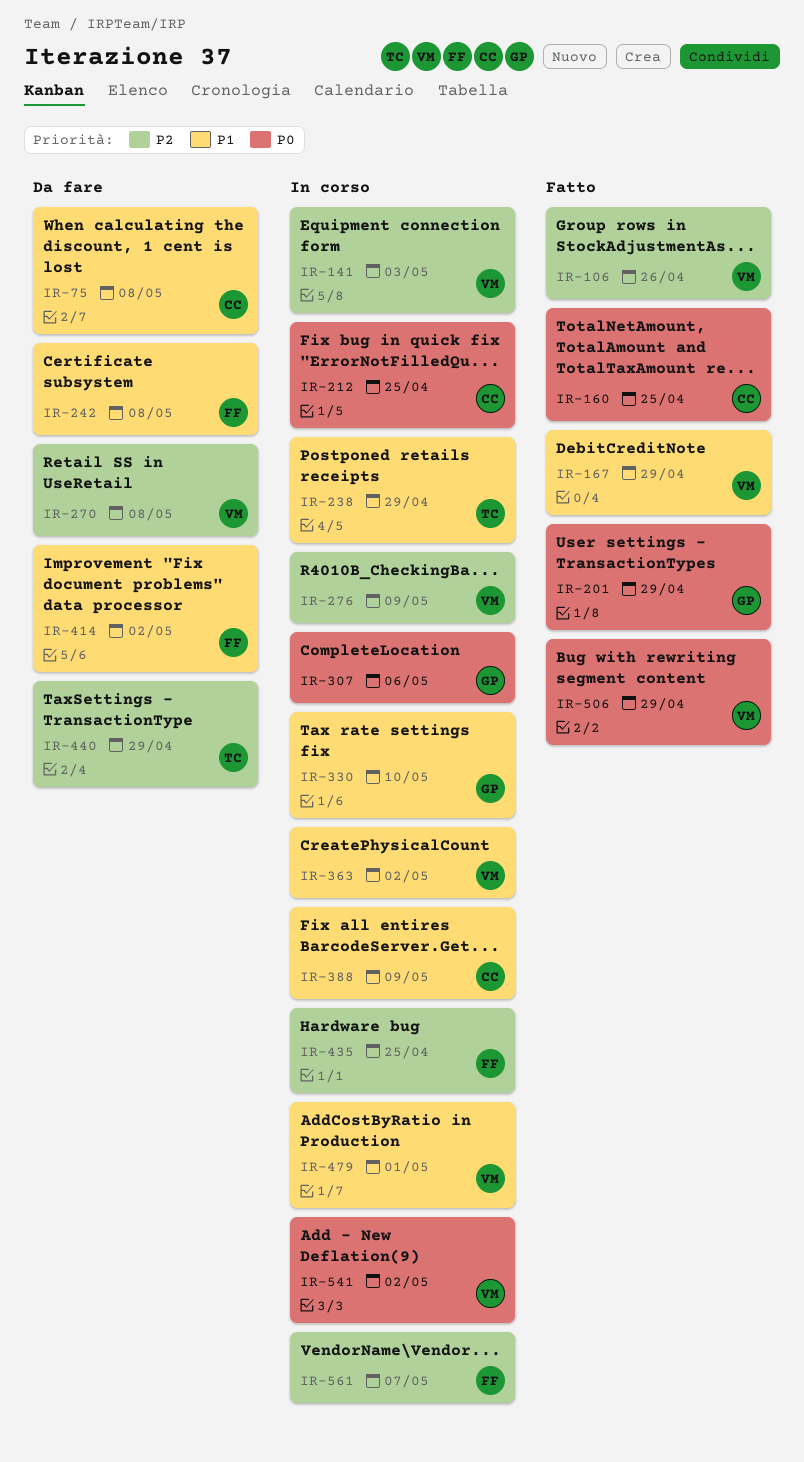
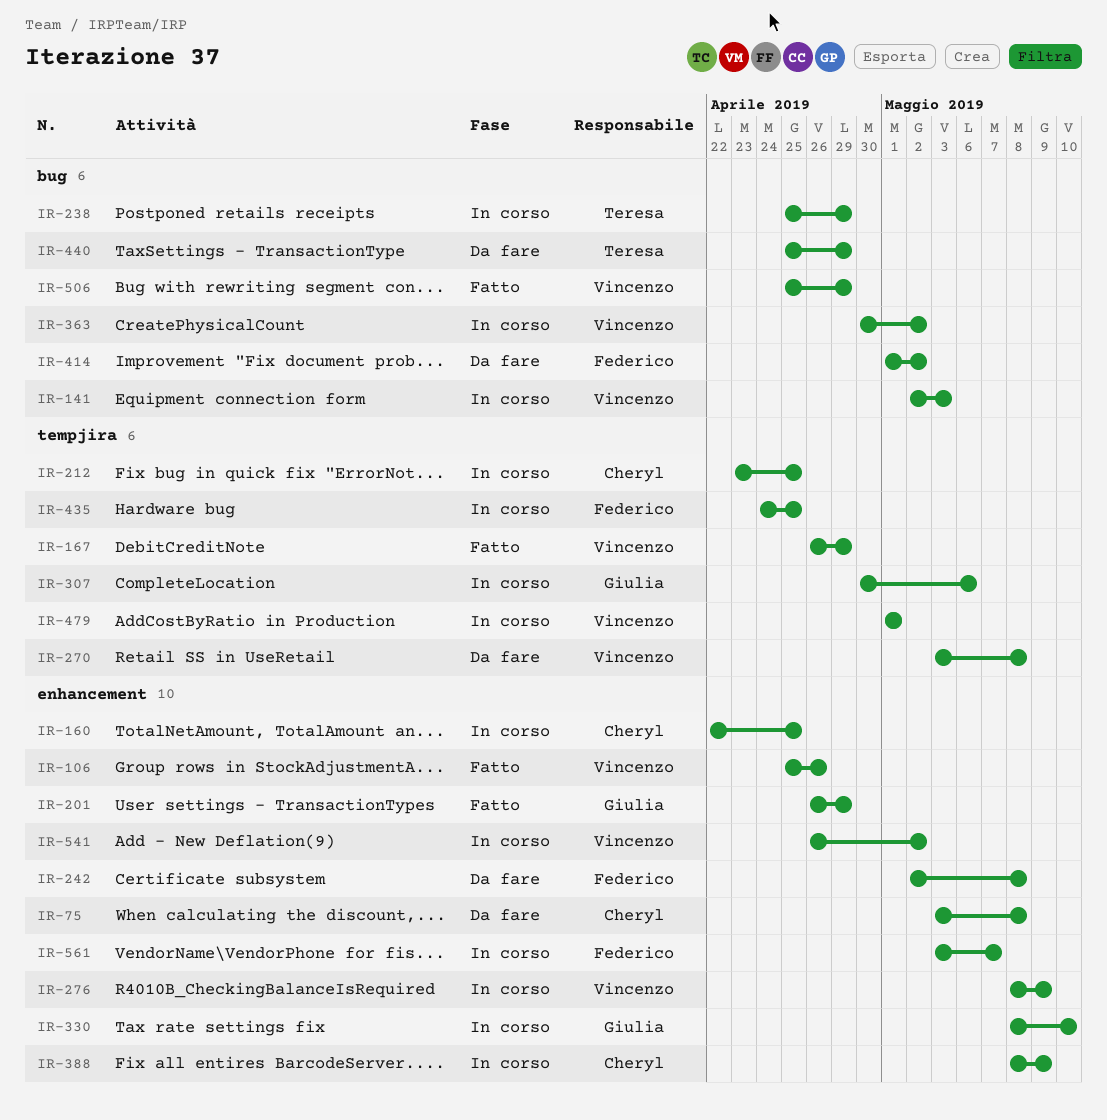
IR-160, status: Fatto -> In corso

